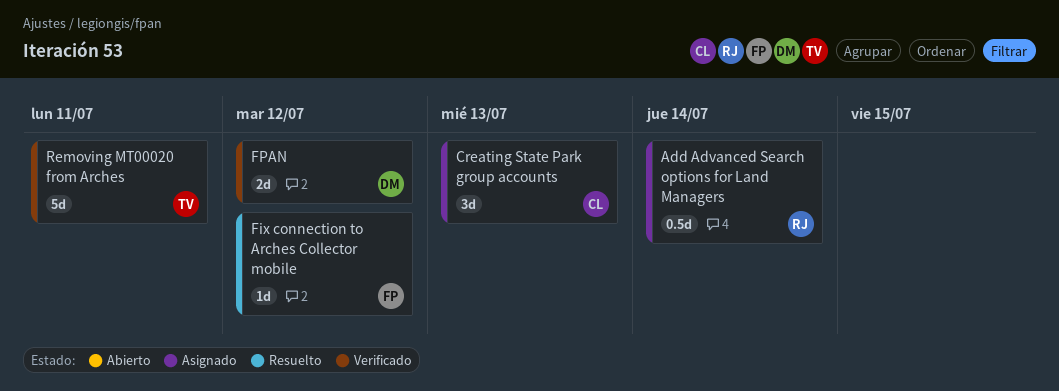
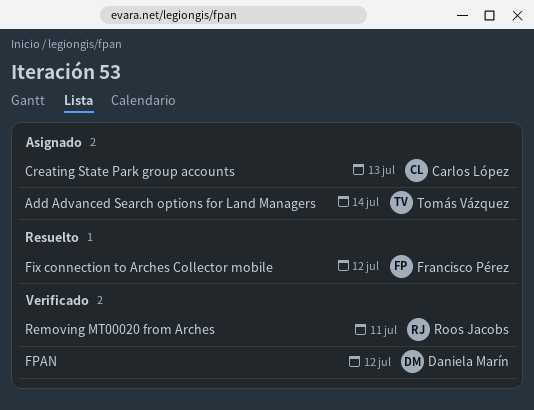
Add Advanced Search options for Land Managers, owner: Roos Jacobs -> Tomás Vázquez
Removing MT00020 from Arches, owner: Tomás Vázquez -> Roos Jacobs

